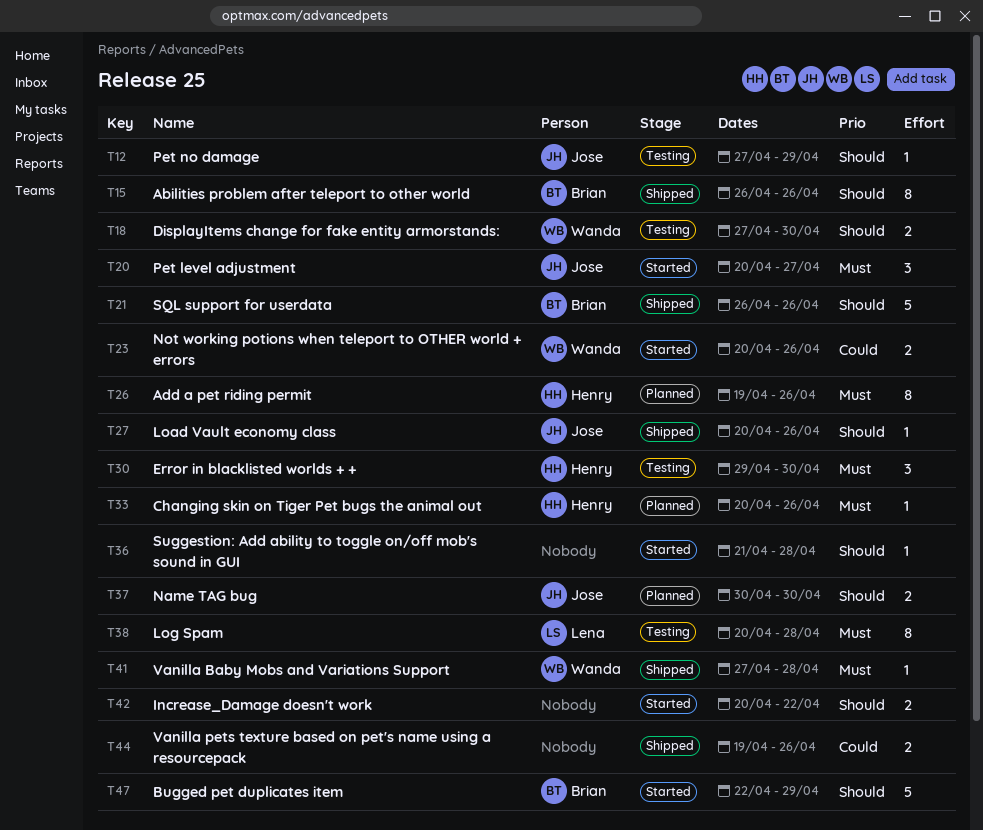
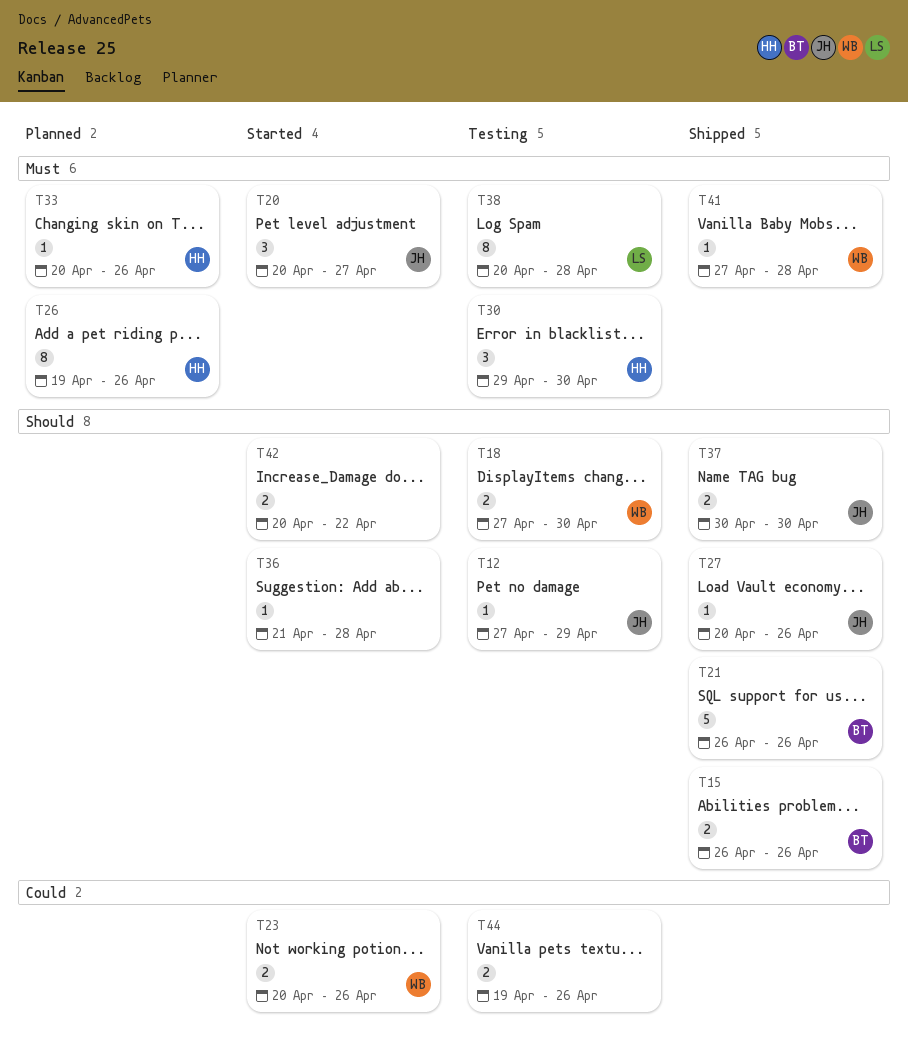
T15, estimate: 8 -> 2
T37, status: Planned -> Shipped
T44, status: Shipped -> Testing
T47: present -> none

